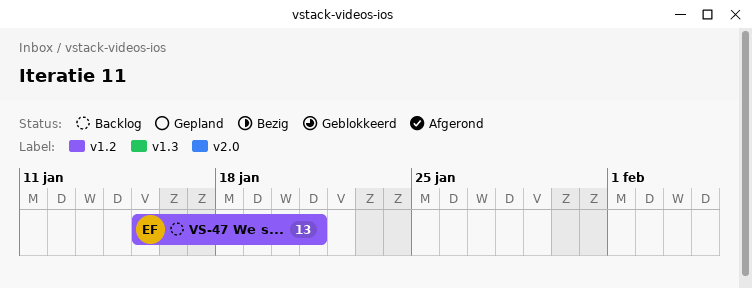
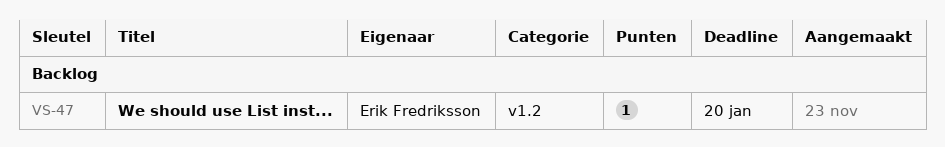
VS-47, estimate: 13 -> 1
VS-47, due: Jan 21 -> Jan 20

